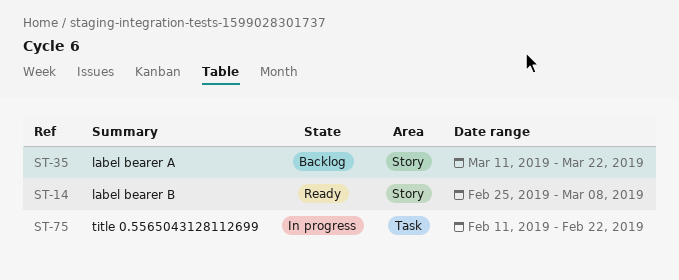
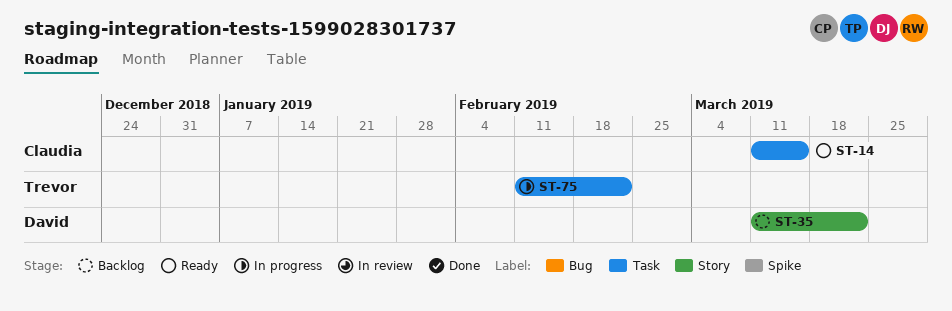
ST-14, label: Story -> Task
ST-14, start: Feb 25 -> Mar 11
ST-14, due: Mar 8 -> Mar 15

